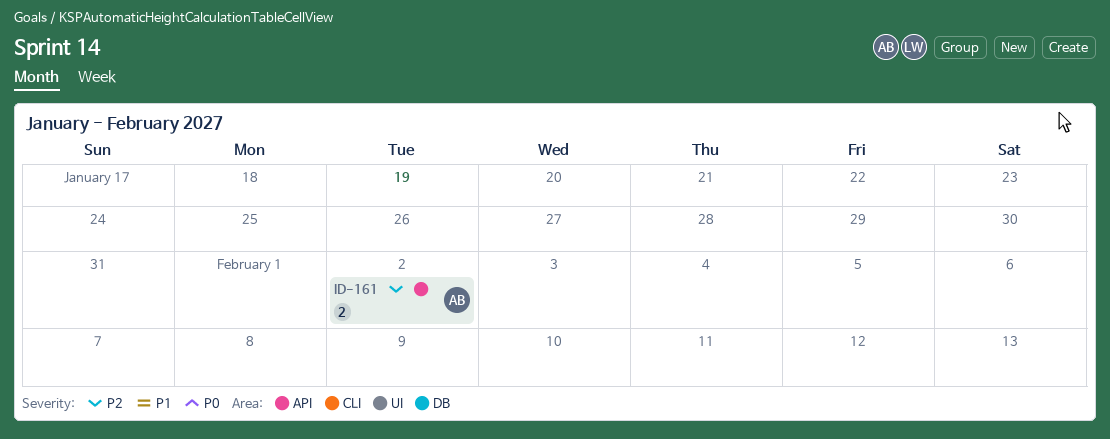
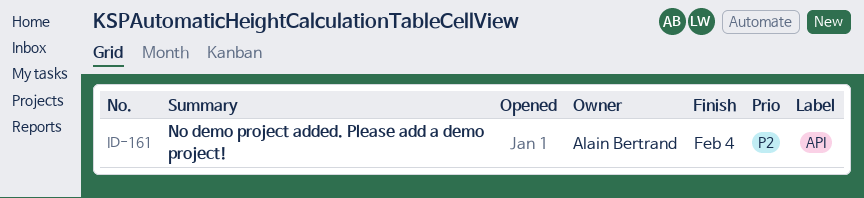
ID-161, due: Feb 2 -> Feb 4

